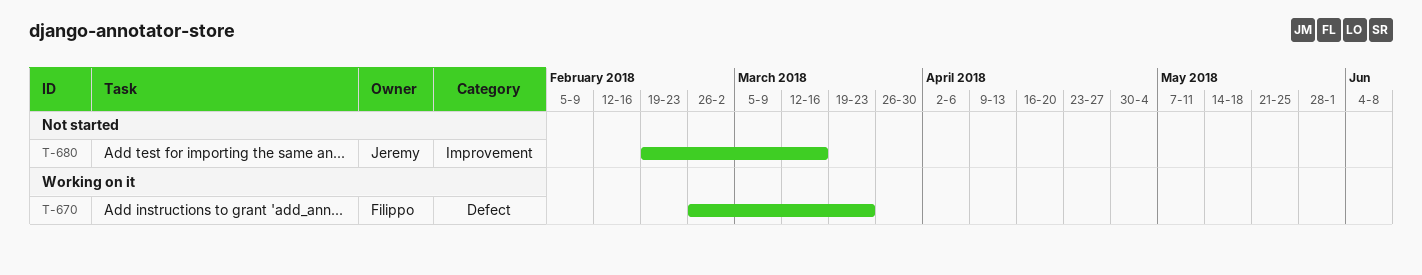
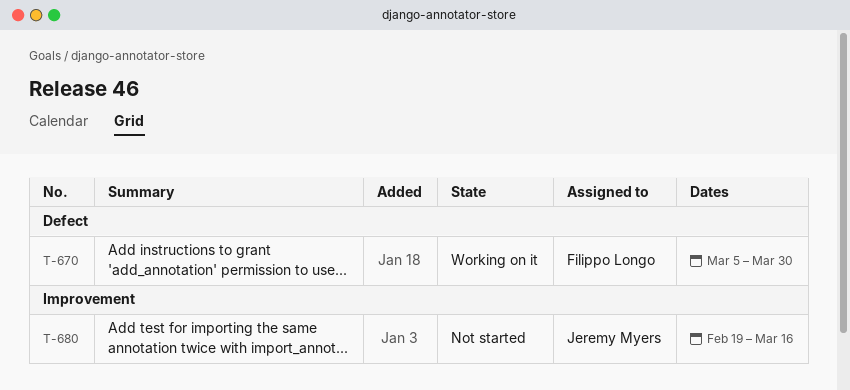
T-670, start: Feb 26 -> Mar 5
T-670, due: Mar 23 -> Mar 30

